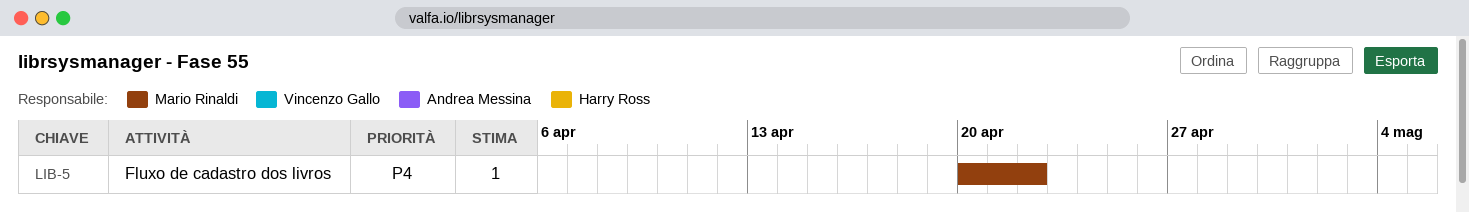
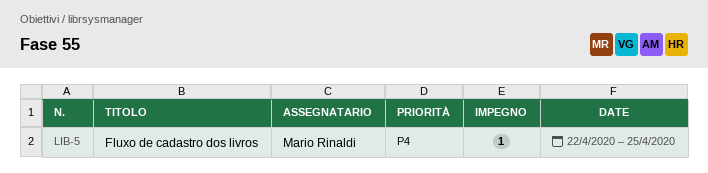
LIB-5, start: Apr 20 -> Apr 22
LIB-5, due: Apr 22 -> Apr 25

